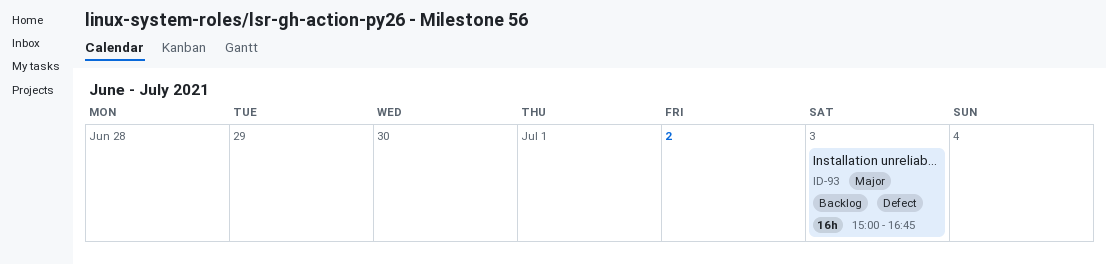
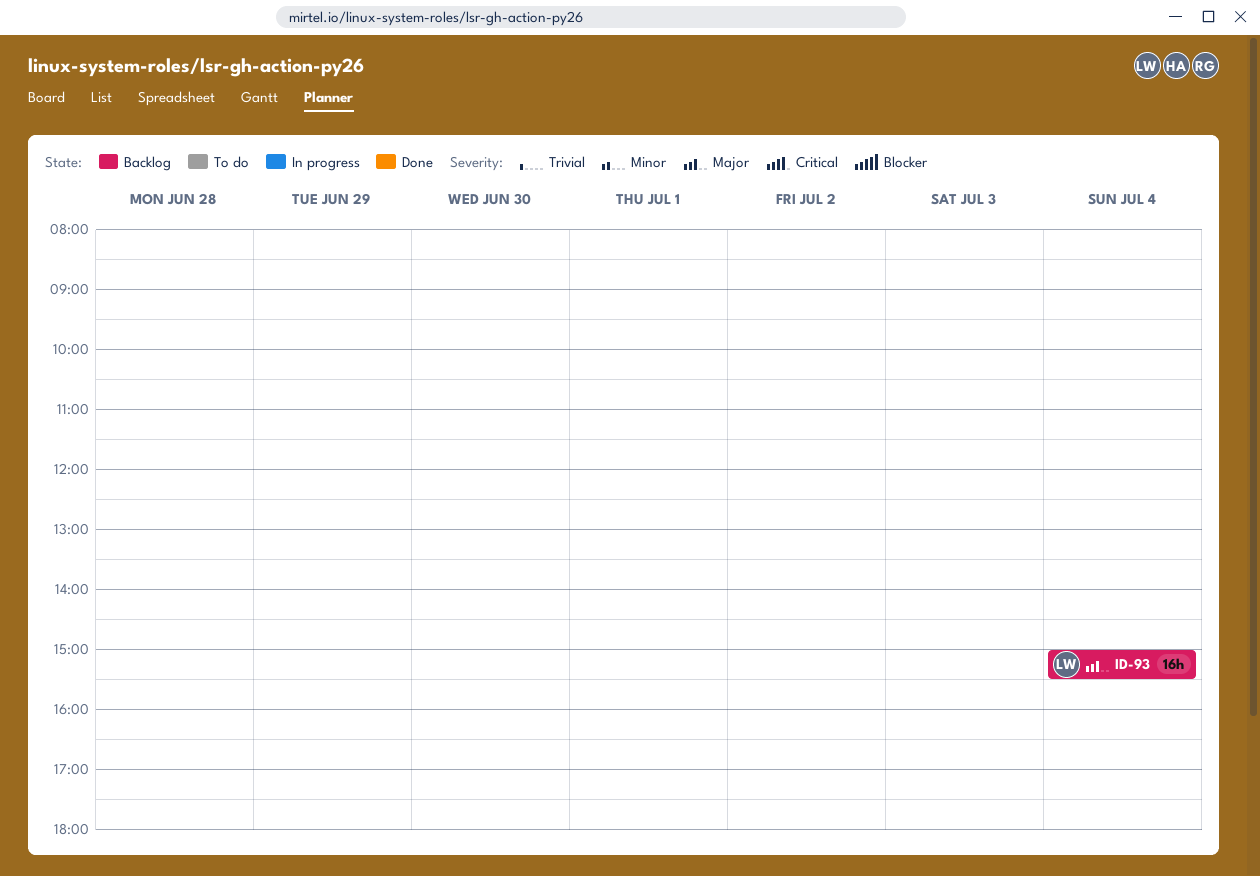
ID-93, day: Jul 3 -> Jul 4
ID-93, ends: 16:45 -> 15:30

